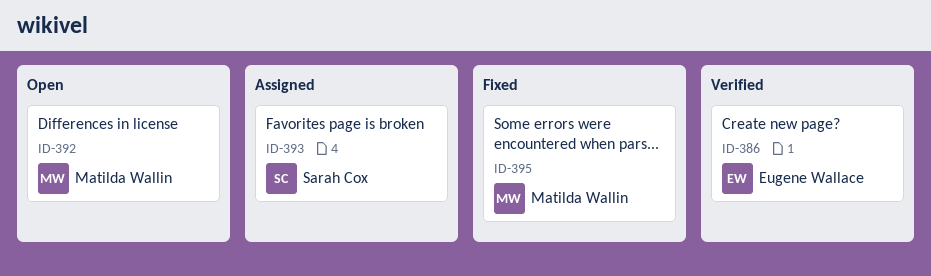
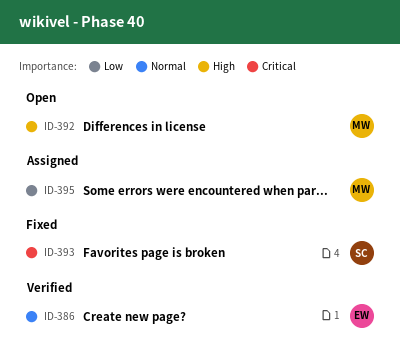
ID-393, status: Assigned -> Fixed
ID-395, status: Fixed -> Assigned

